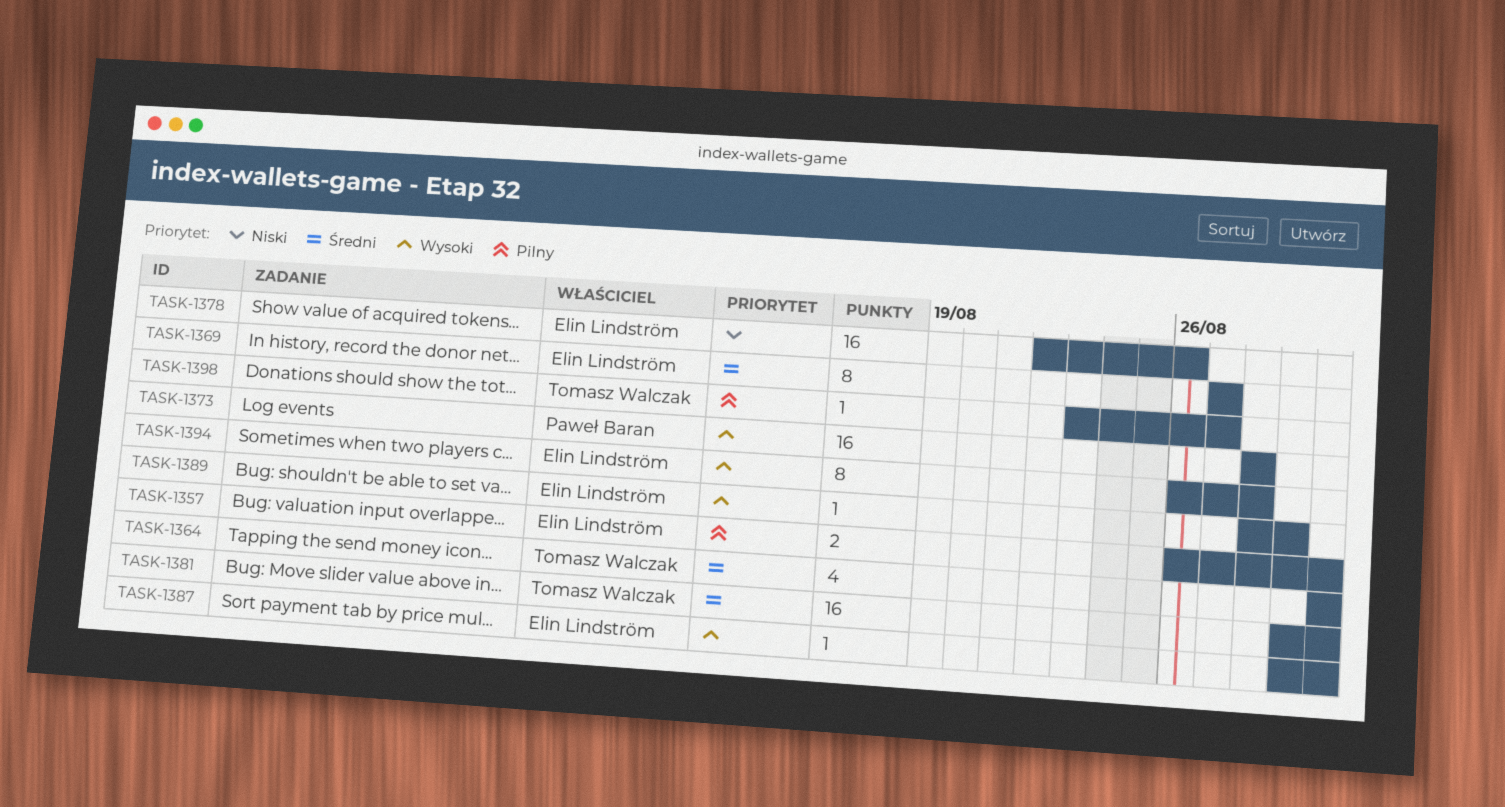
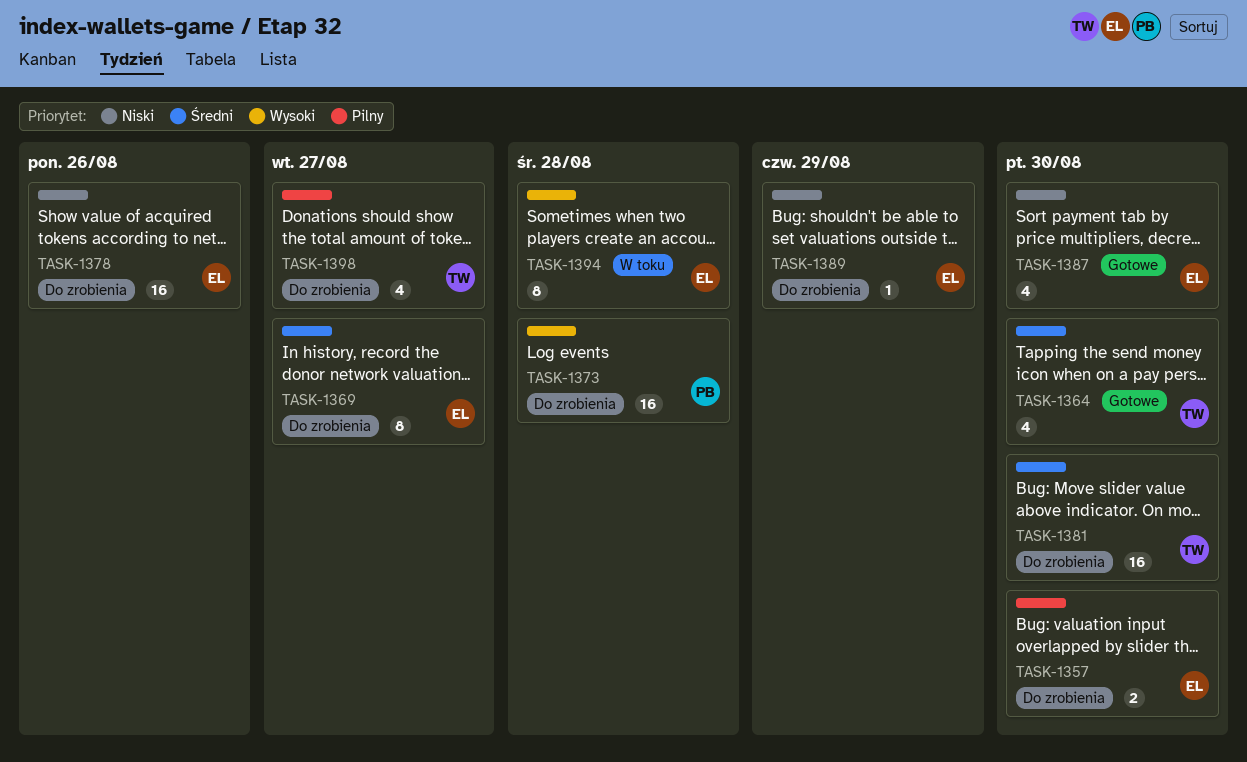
TASK-1387, priority: Wysoki -> Niski
TASK-1387, estimate: 1 -> 4
TASK-1389, priority: Wysoki -> Niski
TASK-1398, estimate: 1 -> 4

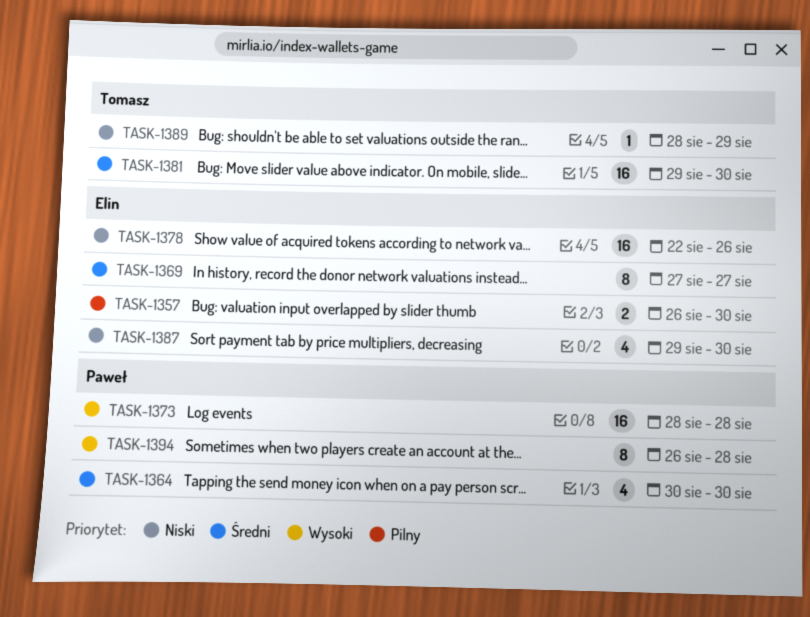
TASK-1364, owner: Tomasz -> Paweł
TASK-1389, owner: Elin -> Tomasz
TASK-1394, owner: Elin -> Paweł
TASK-1398: present -> none

